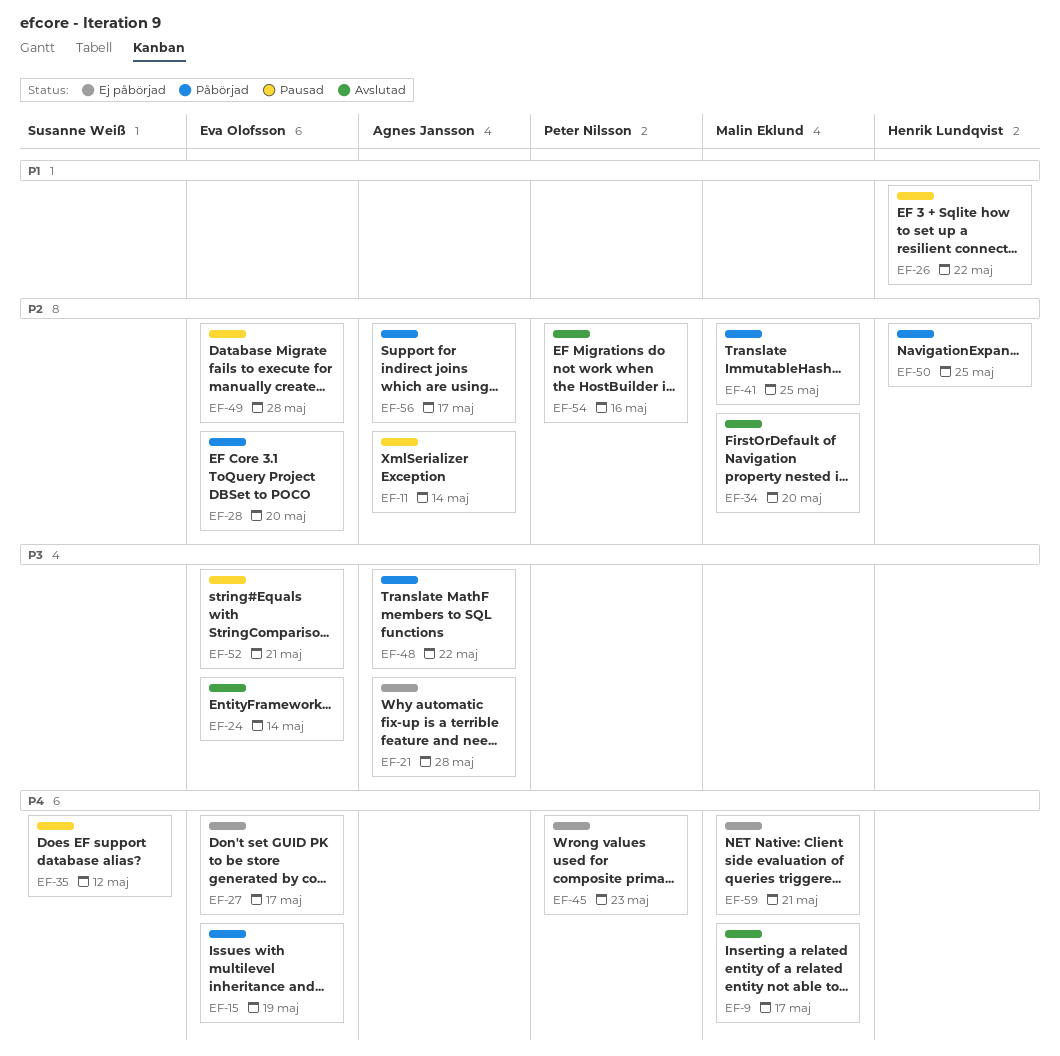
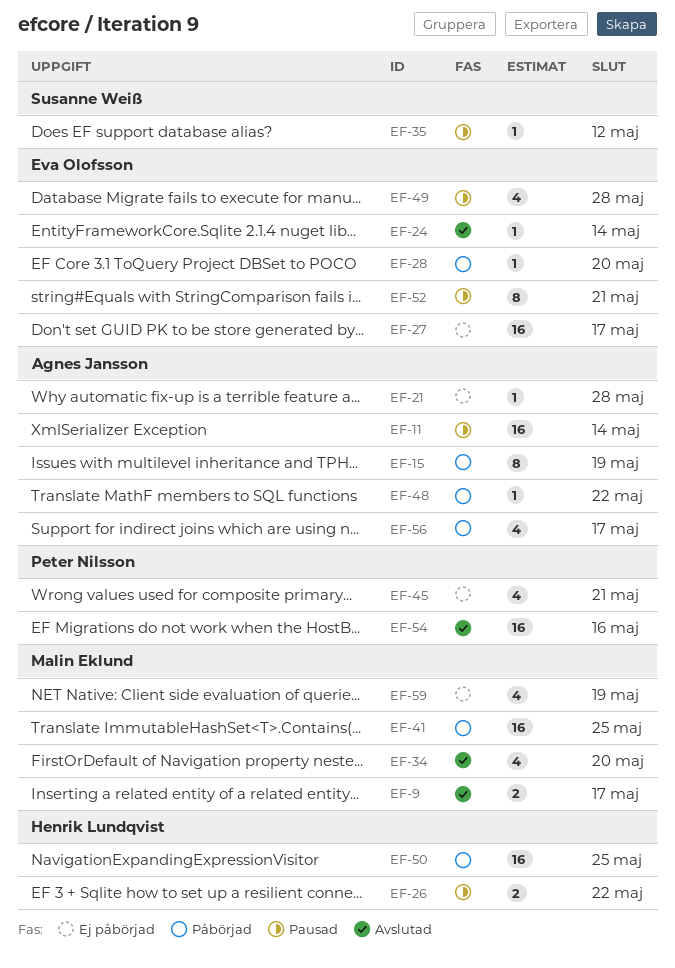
EF-15, owner: Eva Olofsson -> Agnes Jansson
EF-45, due: May 23 -> May 21
EF-59, due: May 21 -> May 19

